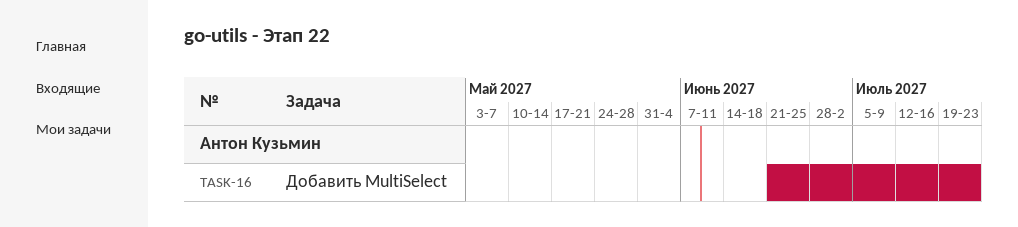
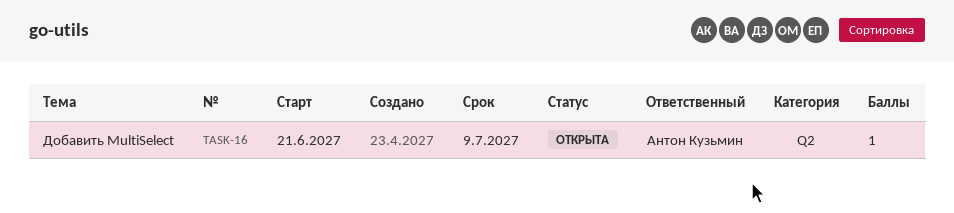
TASK-16, due: Jul 23 -> Jul 9

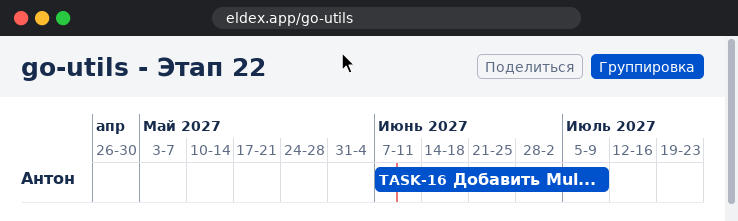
TASK-16, start: Jun 21 -> Jun 7

